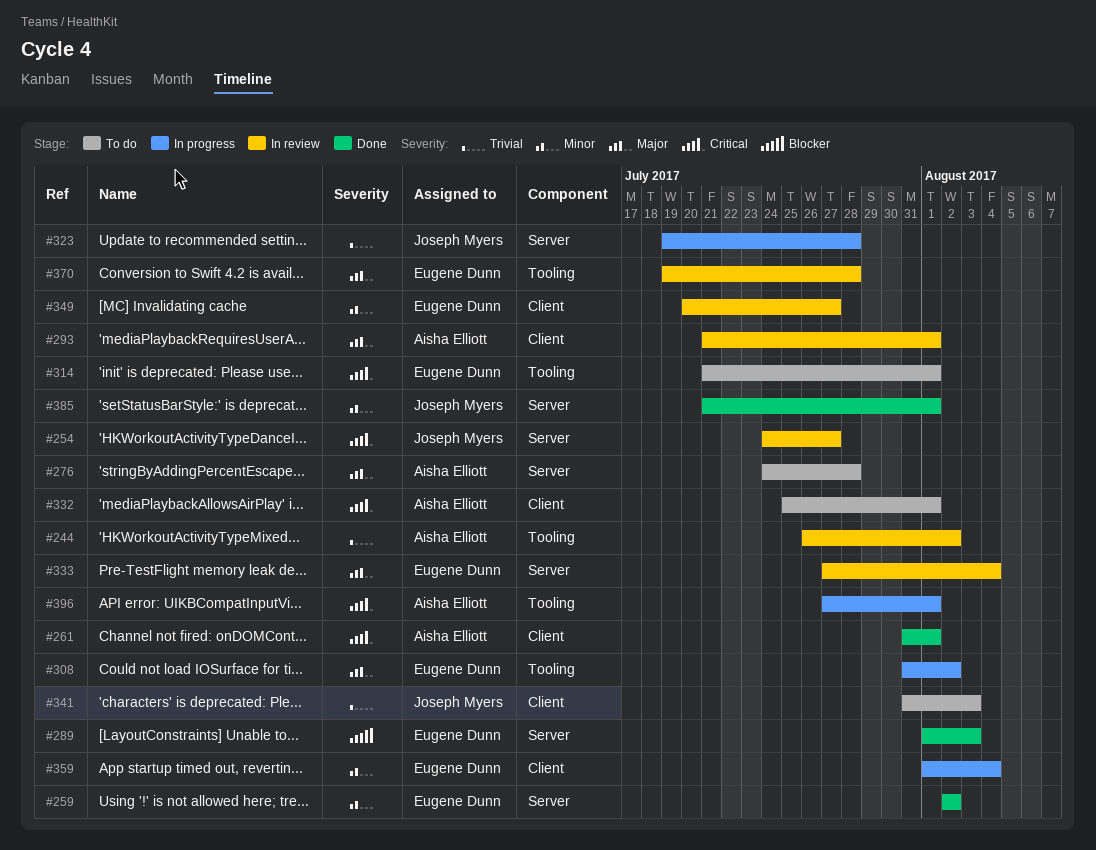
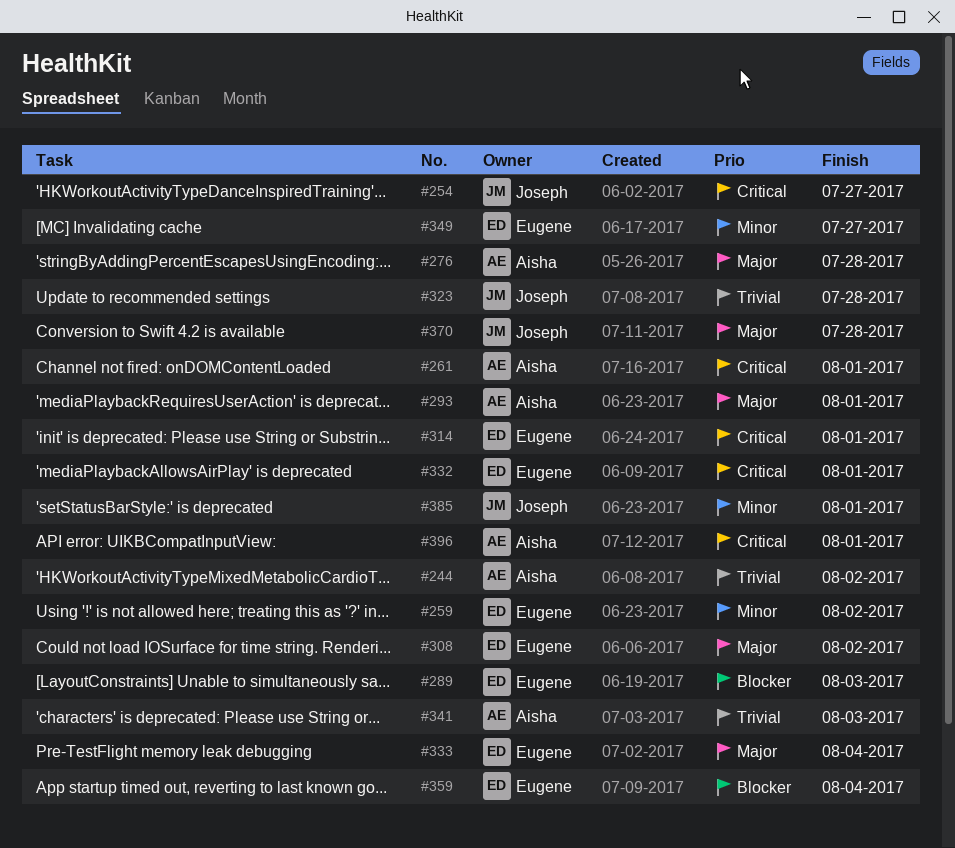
#332, owner: Aisha Elliott -> Eugene Dunn
#341, owner: Joseph Myers -> Aisha Elliott
#359, priority: Minor -> Blocker
#370, owner: Eugene Dunn -> Joseph Myers

